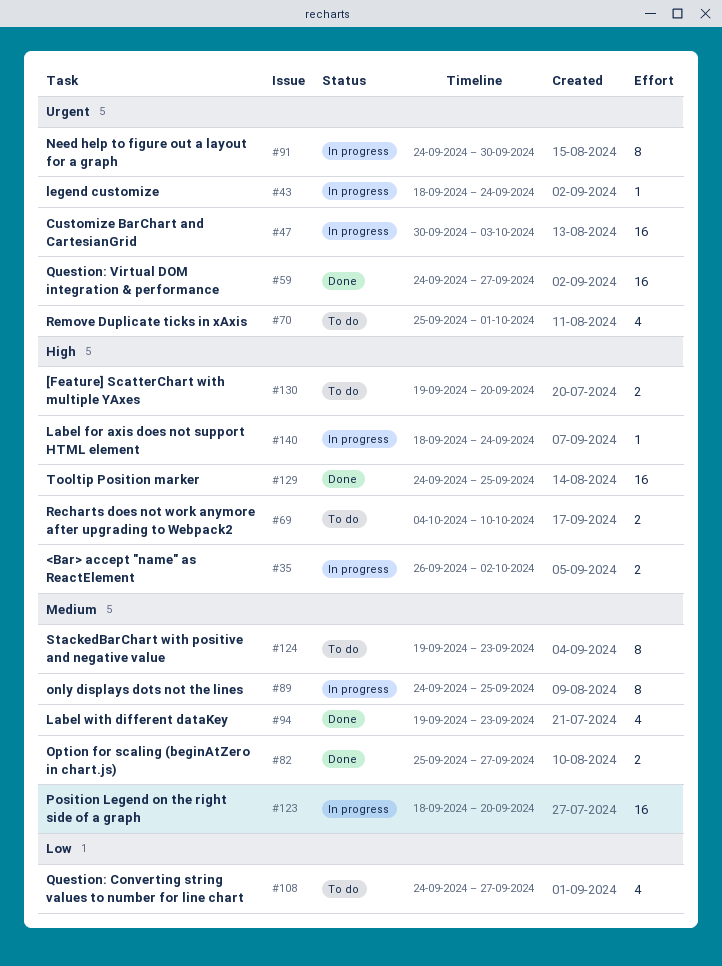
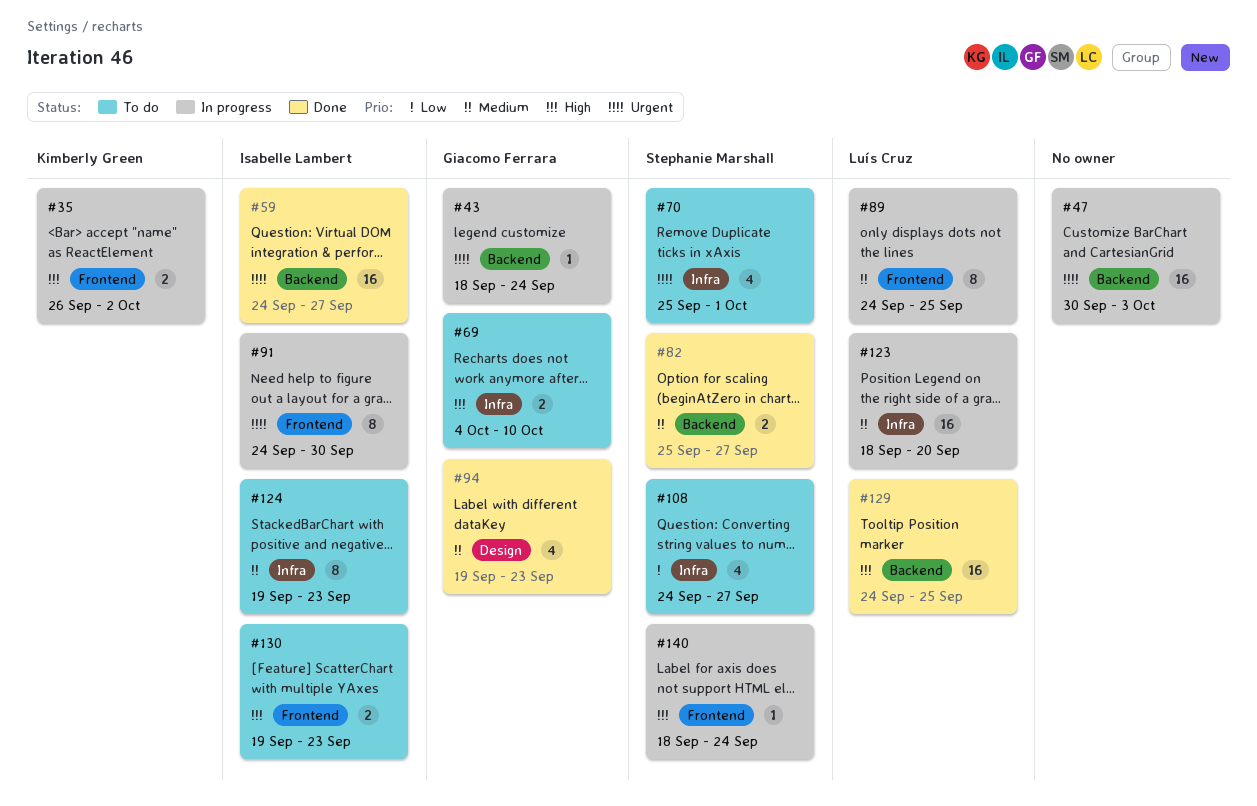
#130, due: Sep 20 -> Sep 23

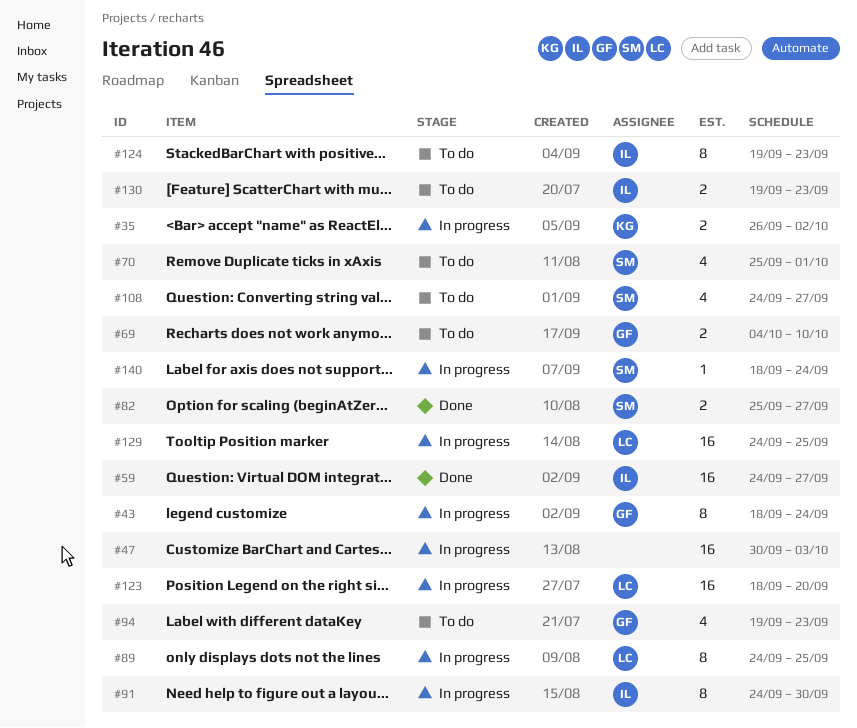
#43, estimate: 1 -> 8
#94, status: Done -> To do
#129, status: Done -> In progress

